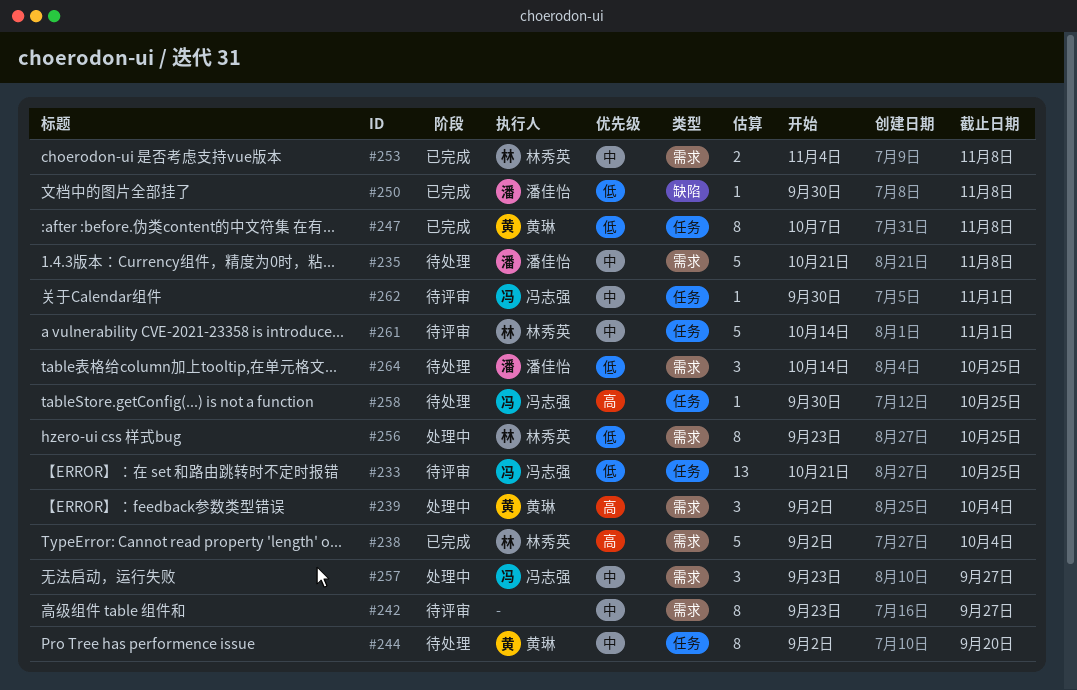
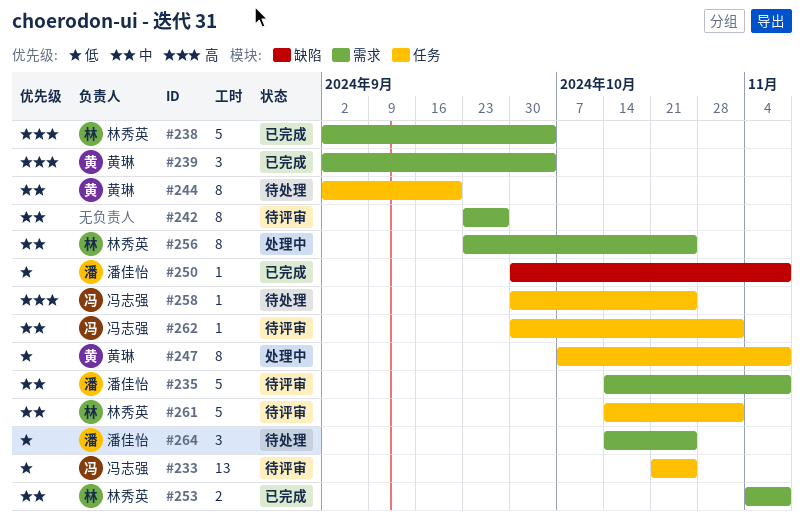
#235, status: 待处理 -> 待评审
#235, start: Oct 21 -> Oct 14
#239, status: 处理中 -> 已完成
#247, status: 已完成 -> 处理中
#256, priority: 低 -> 中
#257: present -> none

